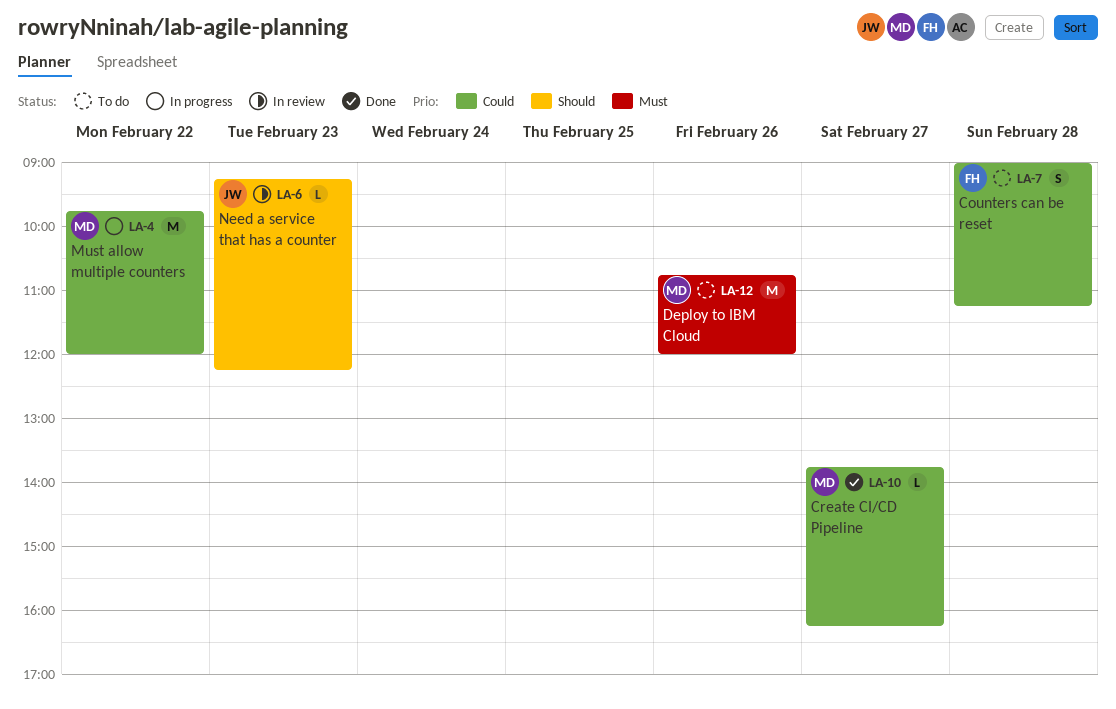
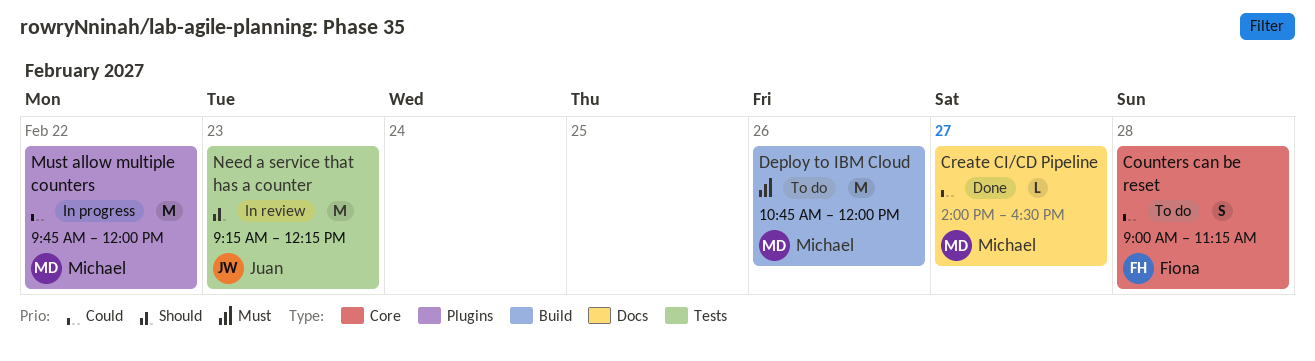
Create CI/CD Pipeline, begins: 13:45 -> 14:00
Create CI/CD Pipeline, ends: 16:15 -> 16:30
Need a service that has a counter, estimate: L -> M

